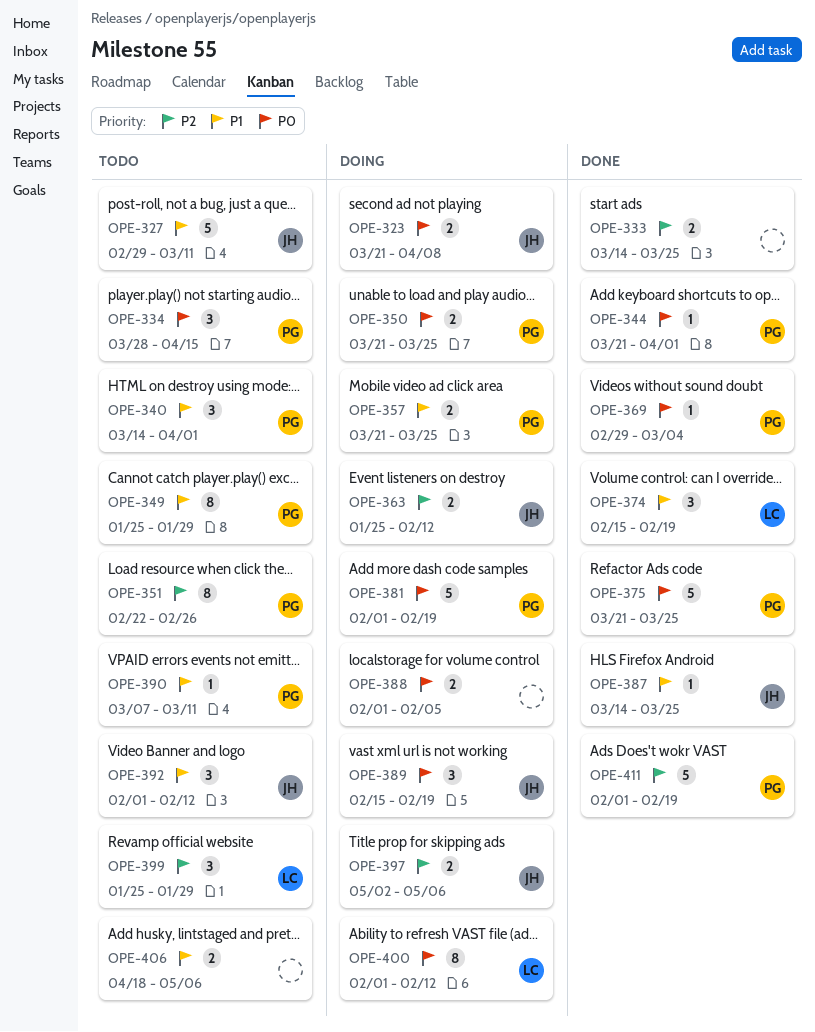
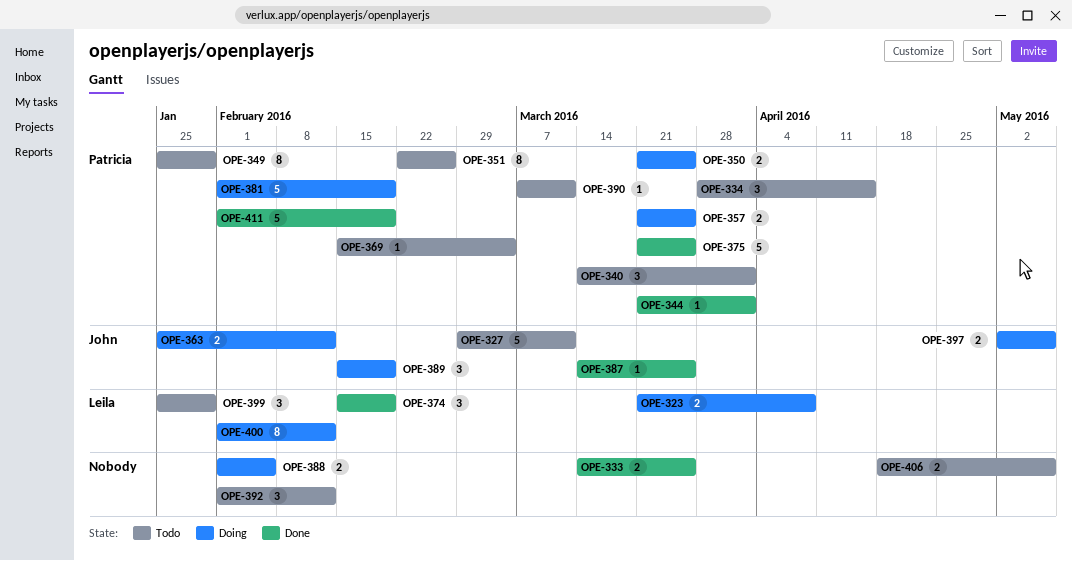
OPE-323, owner: John -> Leila
OPE-369, status: Done -> Todo
OPE-369, start: Feb 29 -> Feb 15
OPE-392, owner: John -> none

